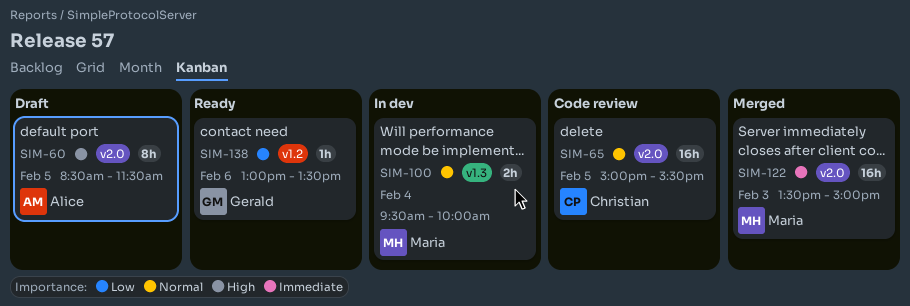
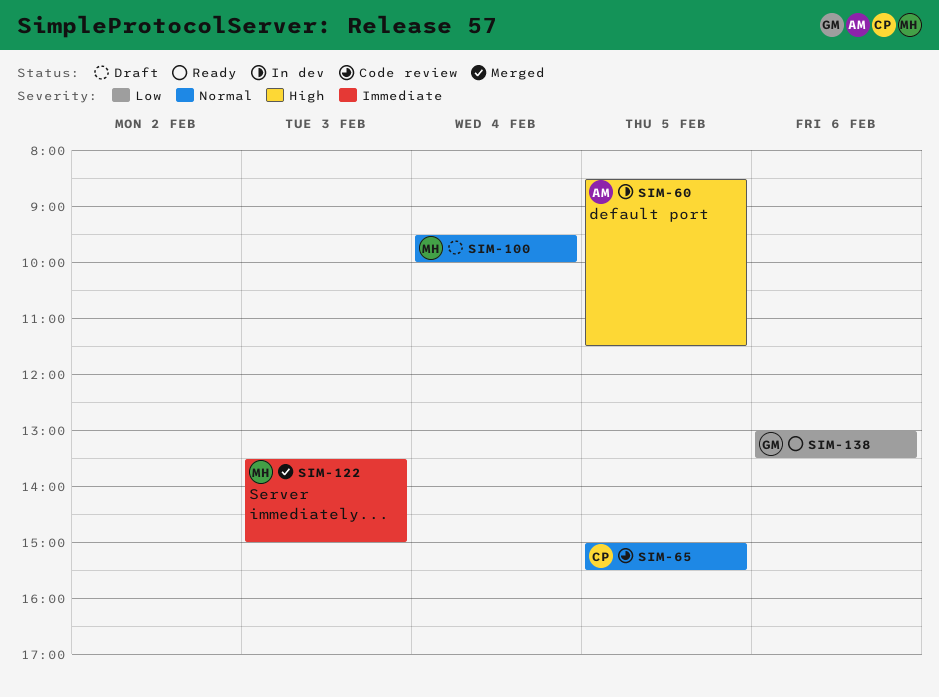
SIM-60, status: Draft -> In dev
SIM-100, status: In dev -> Draft

